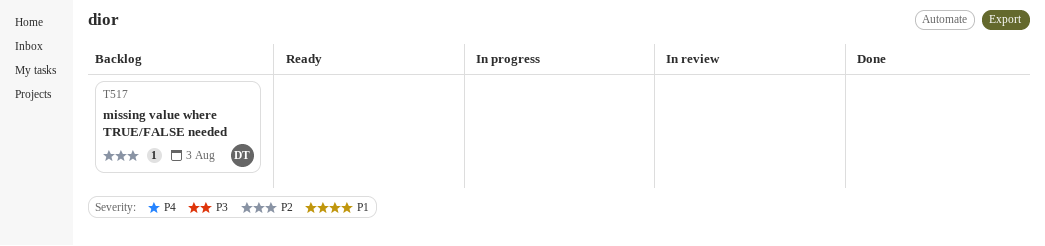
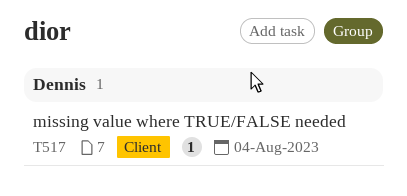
T517, due: Aug 3 -> Aug 4

